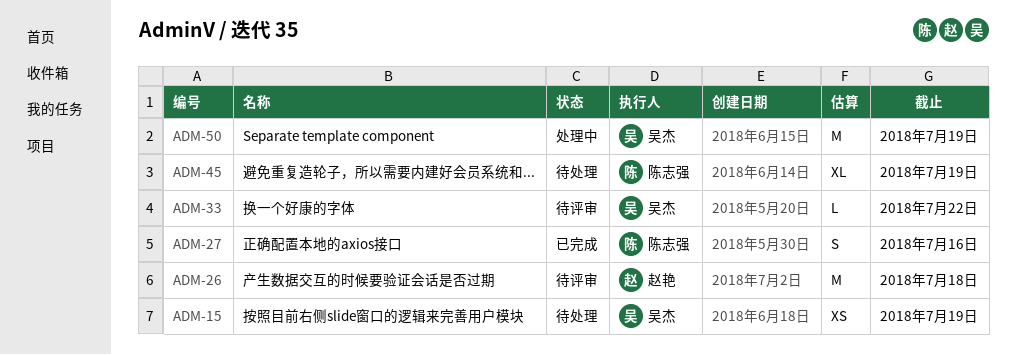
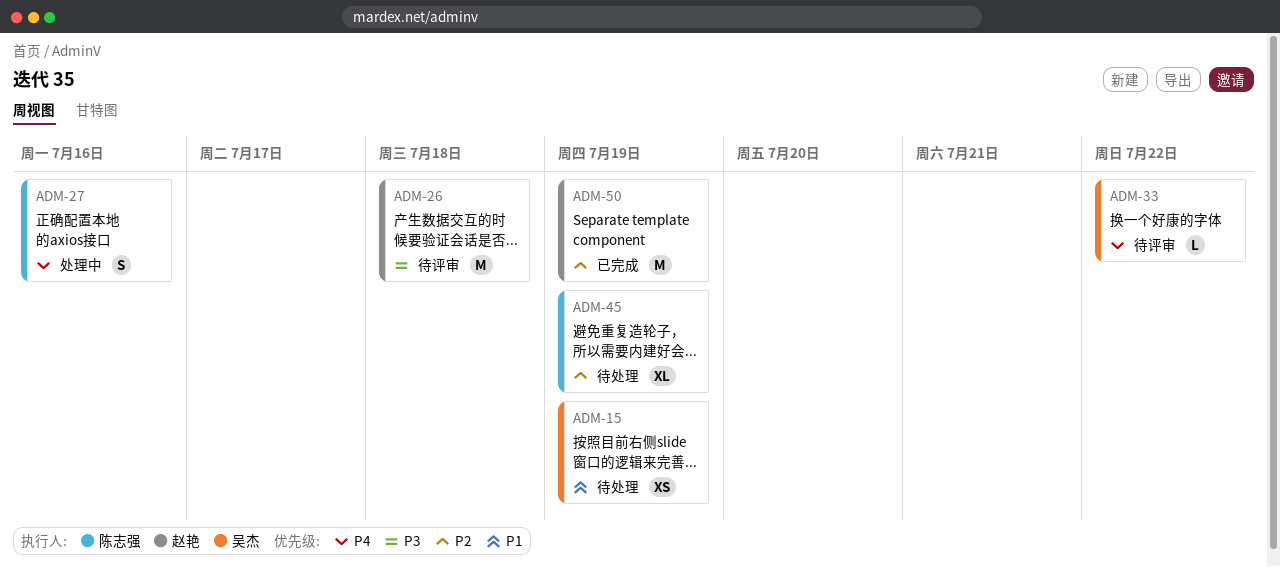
ADM-27, status: 已完成 -> 处理中
ADM-50, status: 处理中 -> 已完成
ADM-50, owner: 吴杰 -> 赵艳

